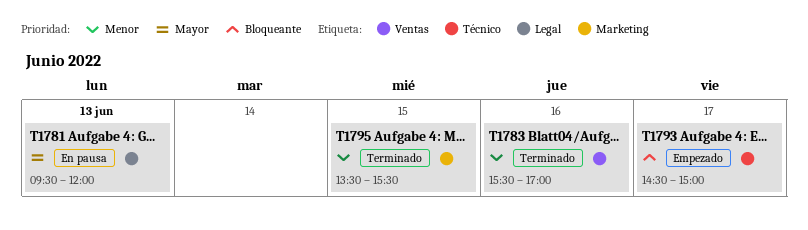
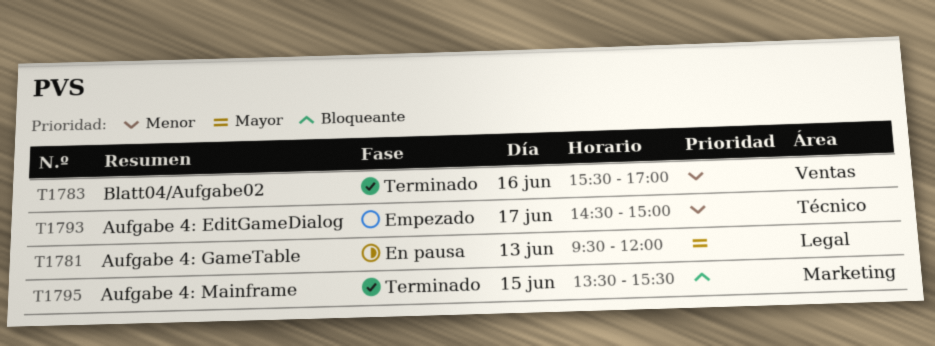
T1793, priority: Bloqueante -> Menor
T1795, priority: Menor -> Bloqueante

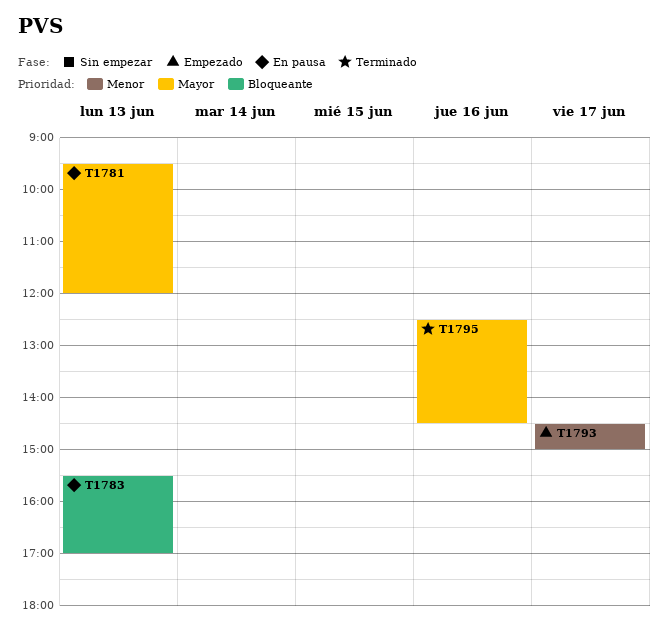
T1783, status: Terminado -> En pausa
T1783, priority: Menor -> Bloqueante
T1783, day: Jun 16 -> Jun 13
T1795, priority: Bloqueante -> Mayor
T1795, day: Jun 15 -> Jun 16
T1795, begins: 13:30 -> 12:30
T1795, ends: 15:30 -> 14:30

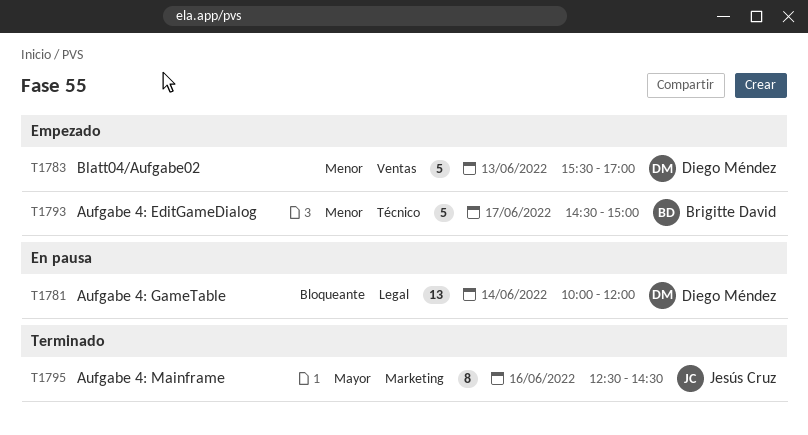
T1781, priority: Mayor -> Bloqueante
T1781, day: Jun 13 -> Jun 14
T1781, begins: 09:30 -> 10:00
T1783, status: En pausa -> Empezado
T1783, priority: Bloqueante -> Menor

